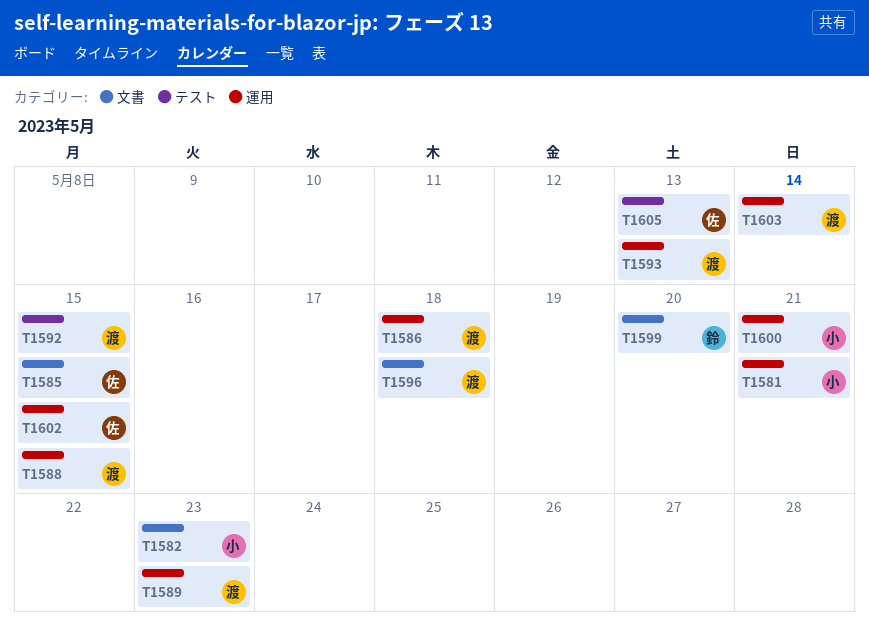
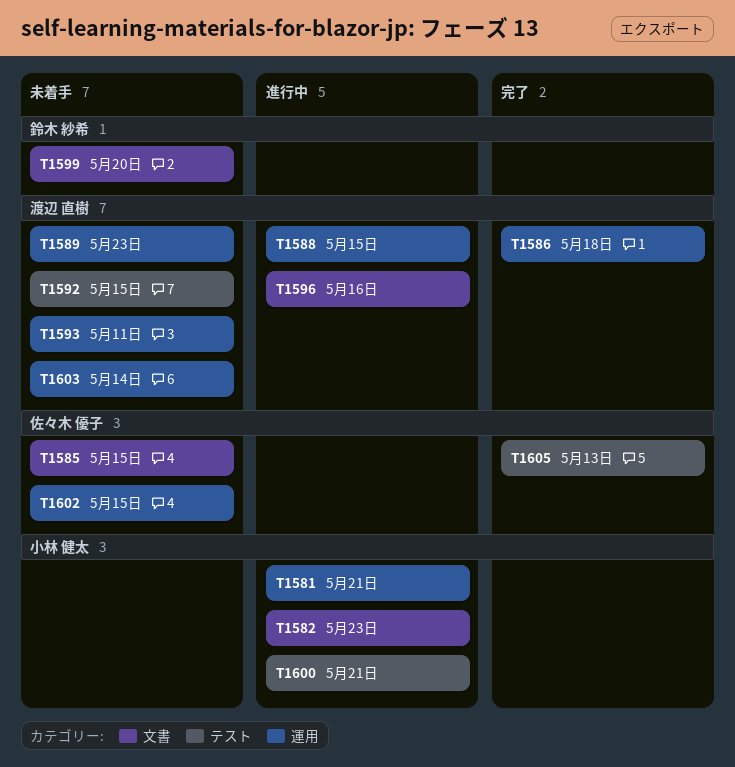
T1593, due: May 13 -> May 11
T1596, due: May 18 -> May 16
T1600, label: 運用 -> テスト

